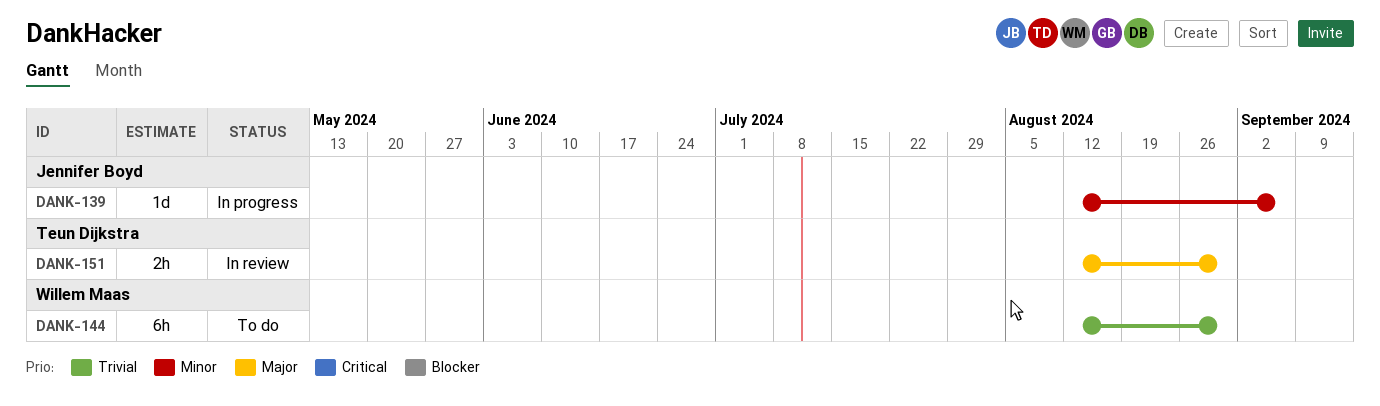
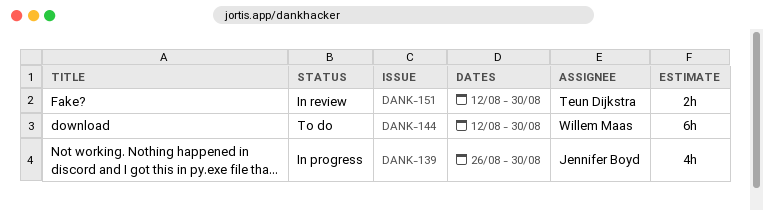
DANK-139, estimate: 1d -> 4h
DANK-139, start: Aug 12 -> Aug 26
DANK-139, due: Sep 6 -> Aug 30

